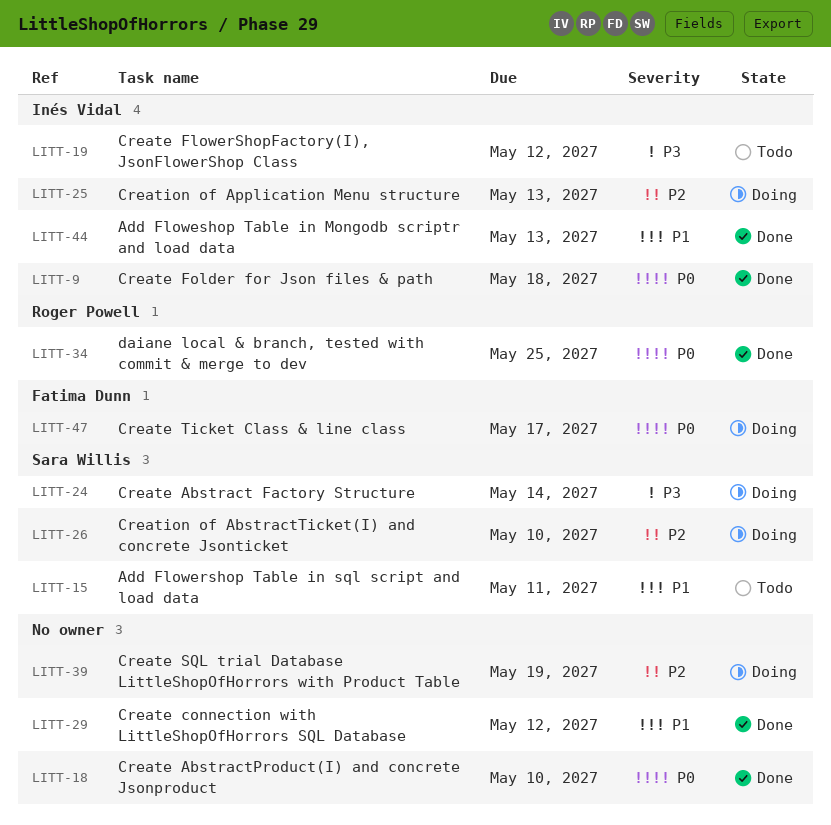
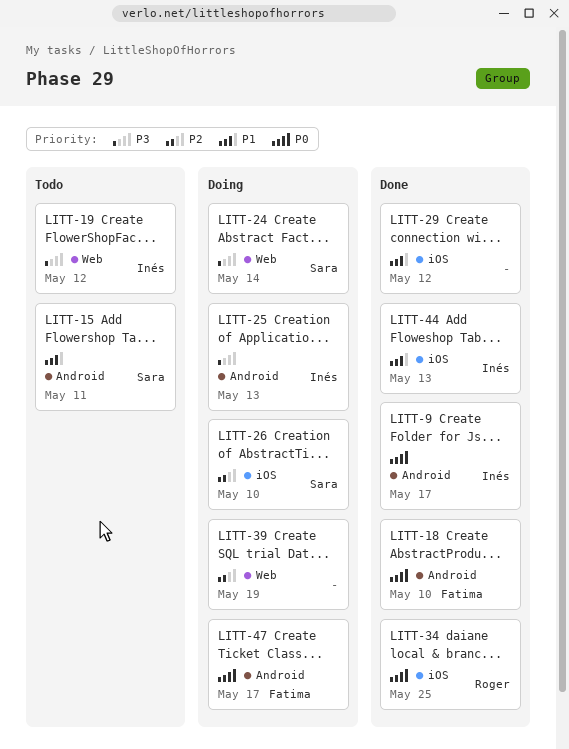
LITT-9, due: May 18 -> May 17
LITT-18, owner: none -> Fatima Dunn
LITT-25, priority: P2 -> P3

